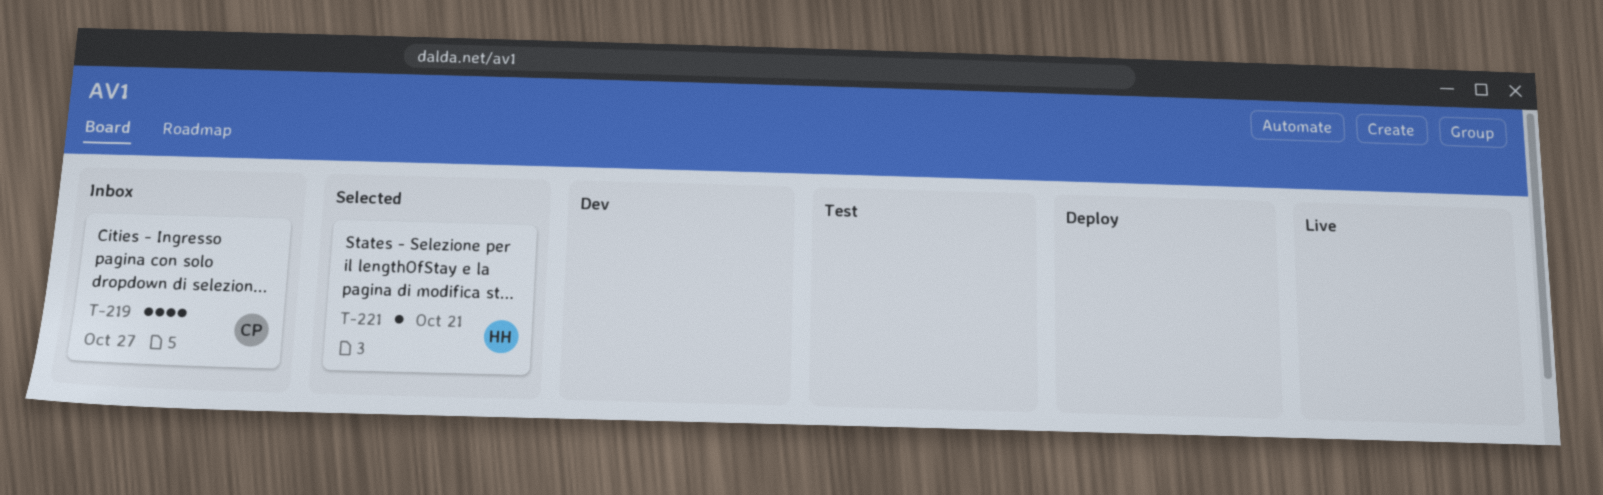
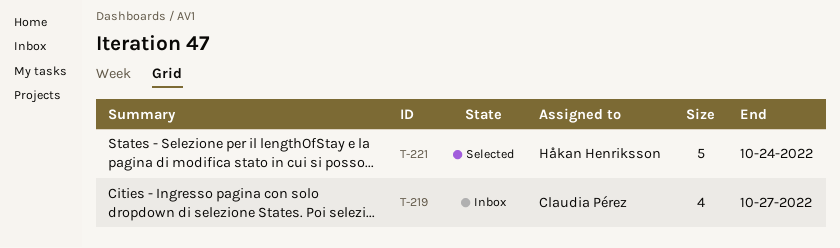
T-221, estimate: 1 -> 5
T-221, due: Oct 21 -> Oct 24

